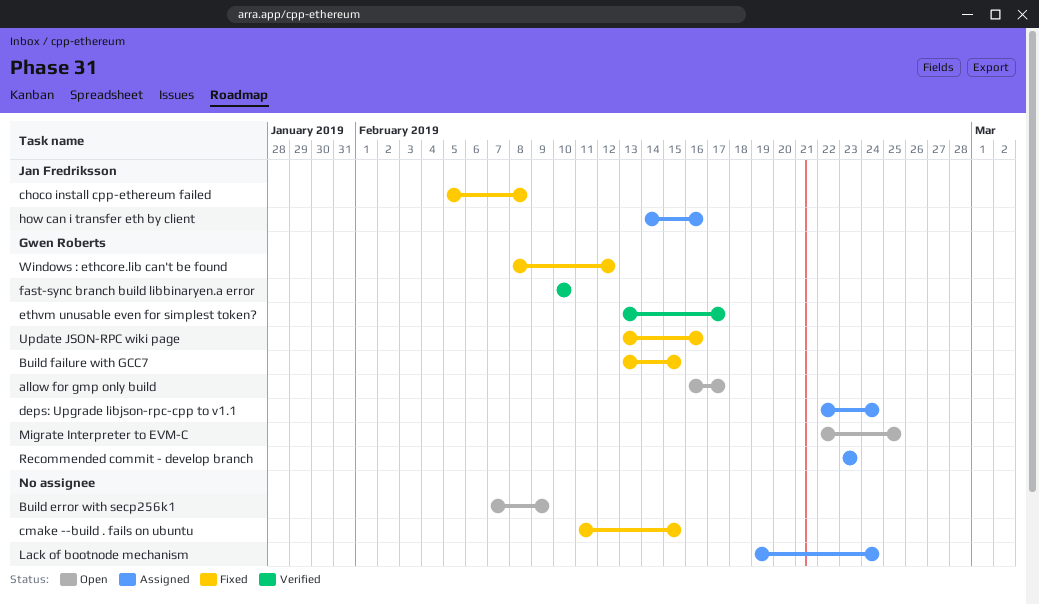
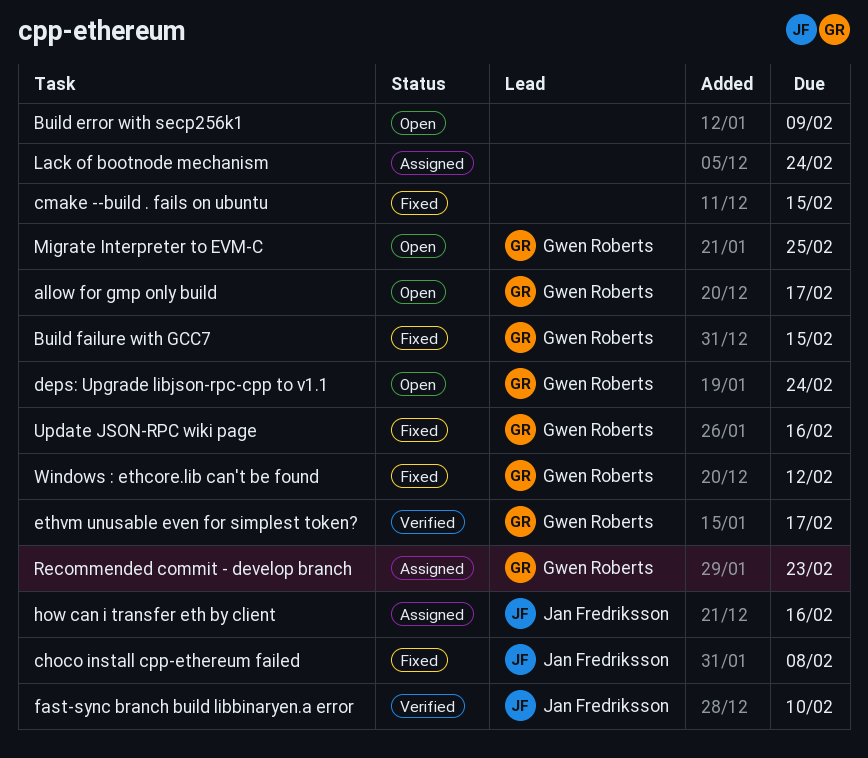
deps: Upgrade libjson-rpc-cpp to v1.1, status: Assigned -> Open
fast-sync branch build libbinaryen.a error, owner: Gwen Roberts -> Jan Fredriksson

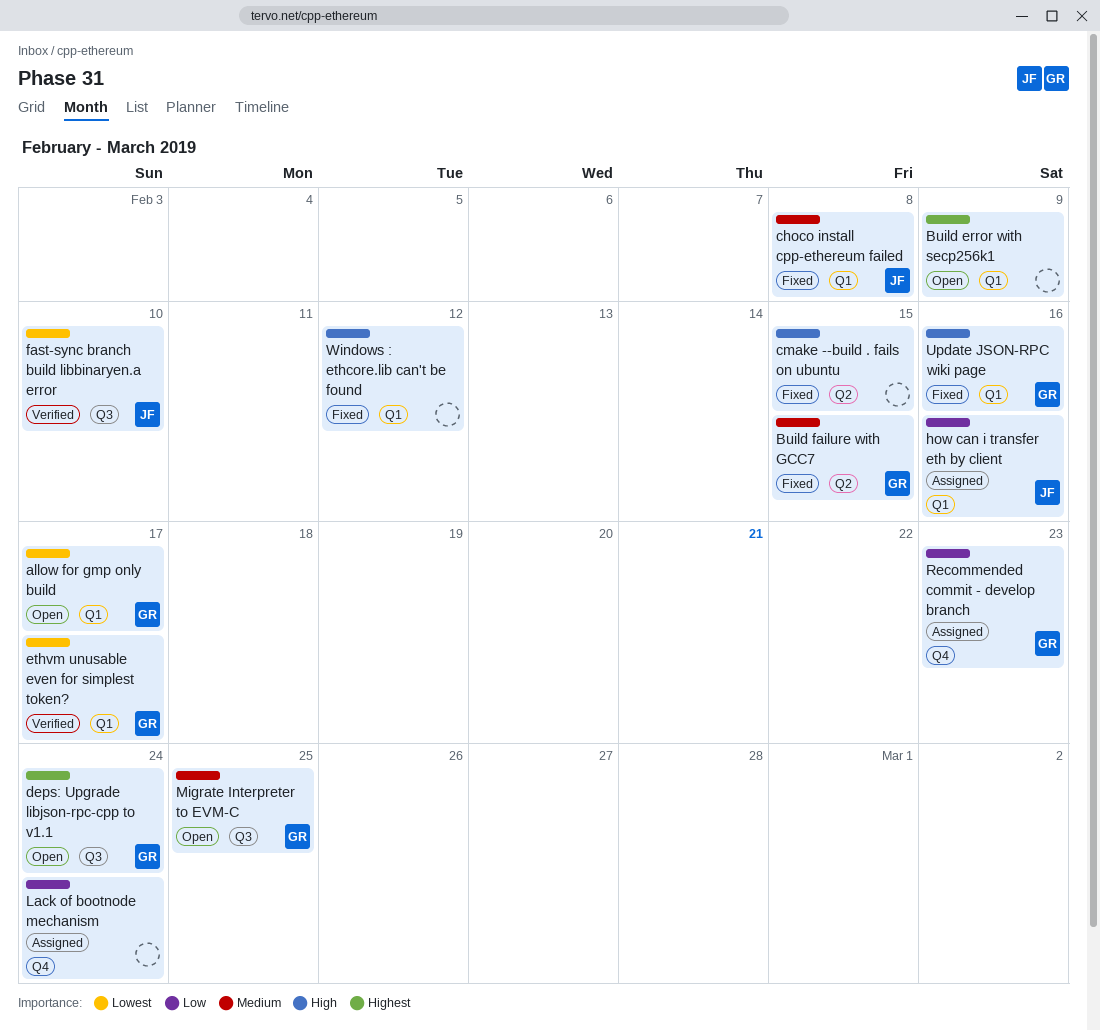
Windows : ethcore.lib can't be found, owner: Gwen Roberts -> none

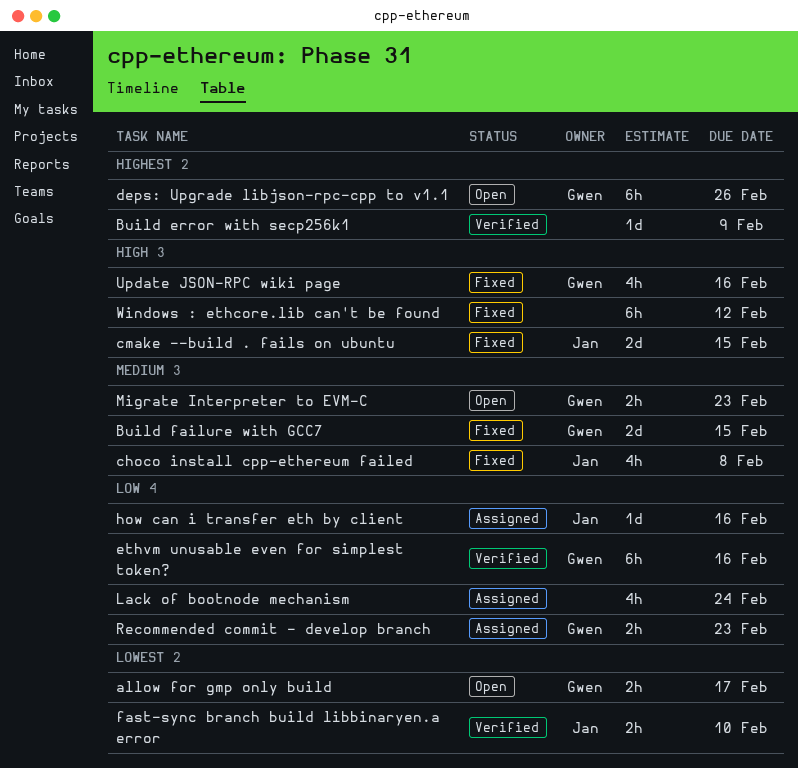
Build error with secp256k1, status: Open -> Verified
cmake --build . fails on ubuntu, owner: none -> Jan
deps: Upgrade libjson-rpc-cpp to v1.1, due: Feb 24 -> Feb 26
ethvm unusable even for simplest token?, priority: Lowest -> Low
ethvm unusable even for simplest token?, due: Feb 17 -> Feb 16
Migrate Interpreter to EVM-C, due: Feb 25 -> Feb 23

